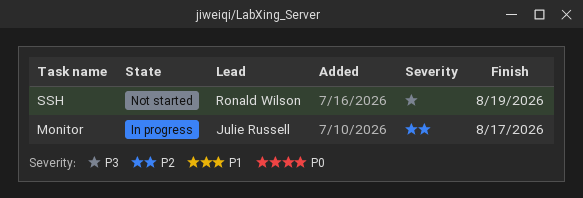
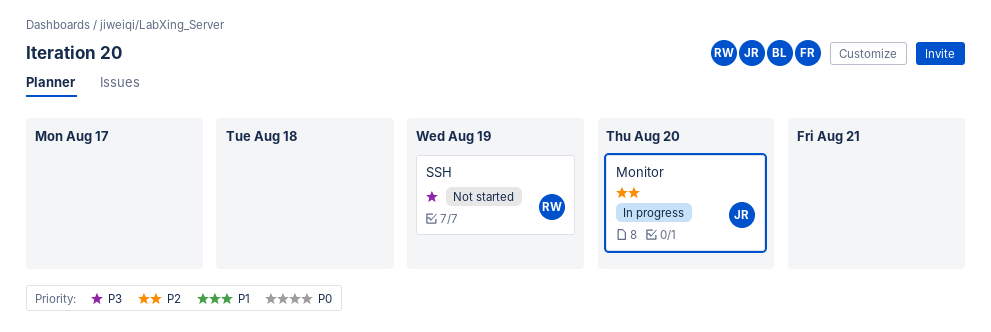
Monitor, due: Aug 17 -> Aug 20

